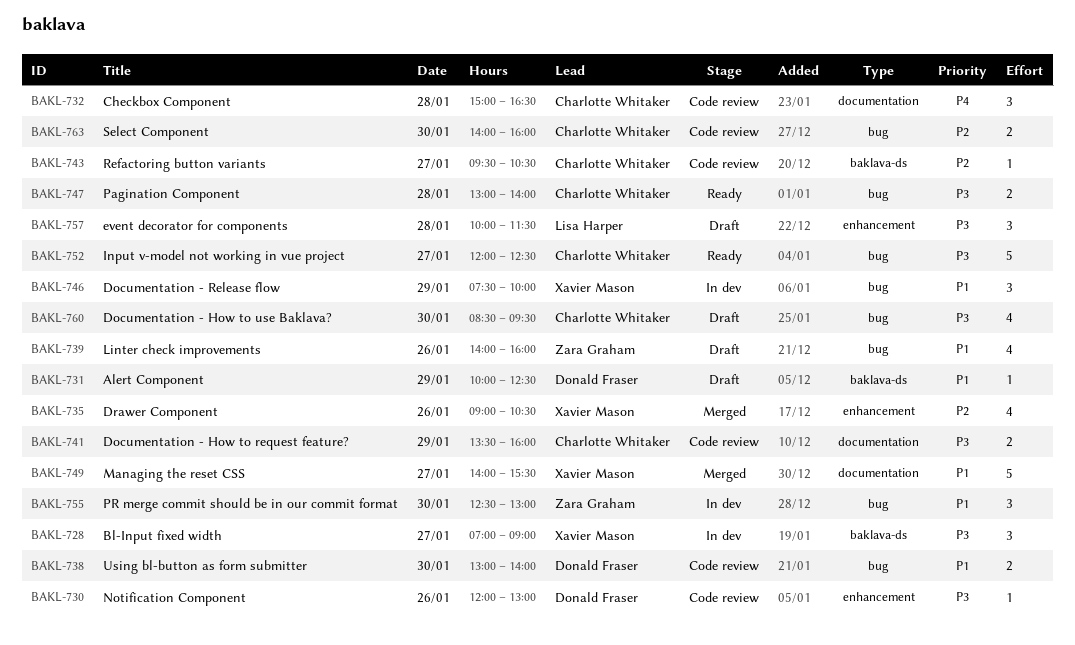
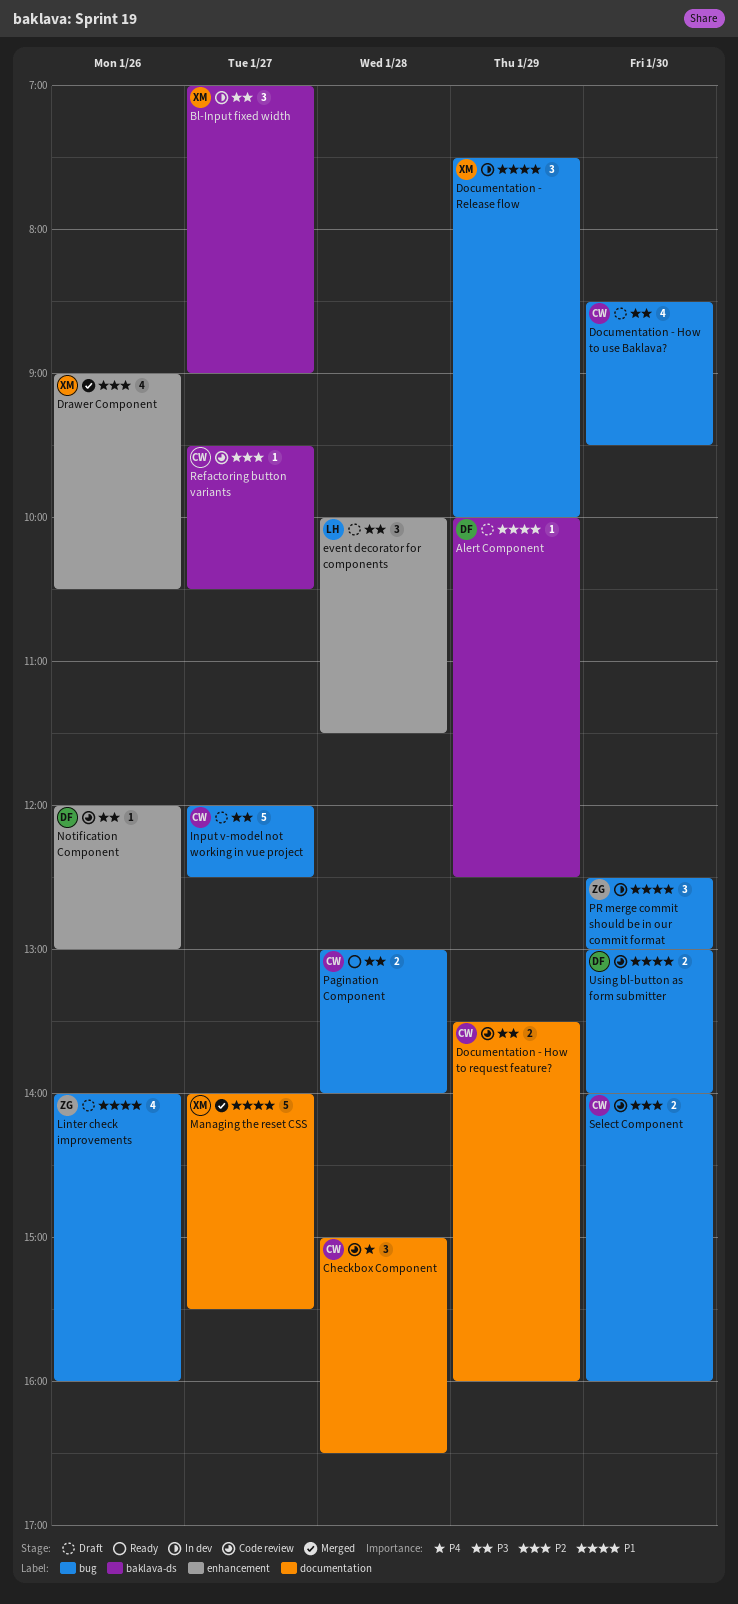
Input v-model not working in vue project, status: Ready -> Draft

